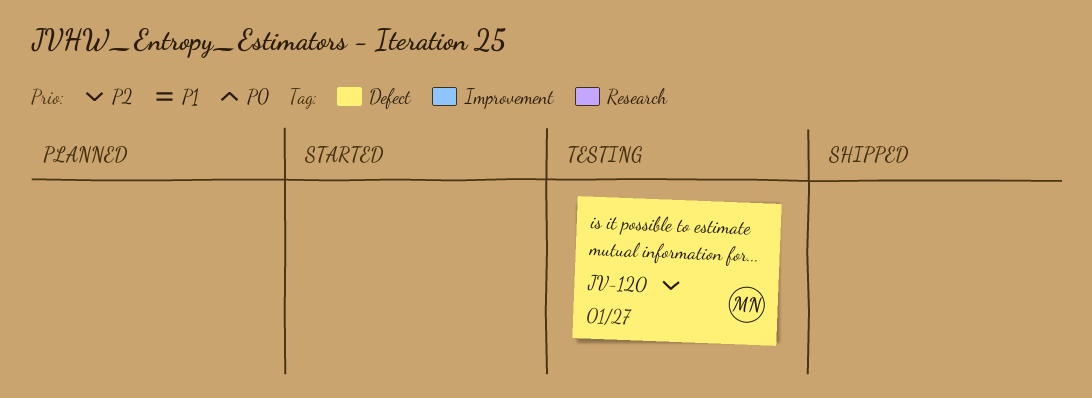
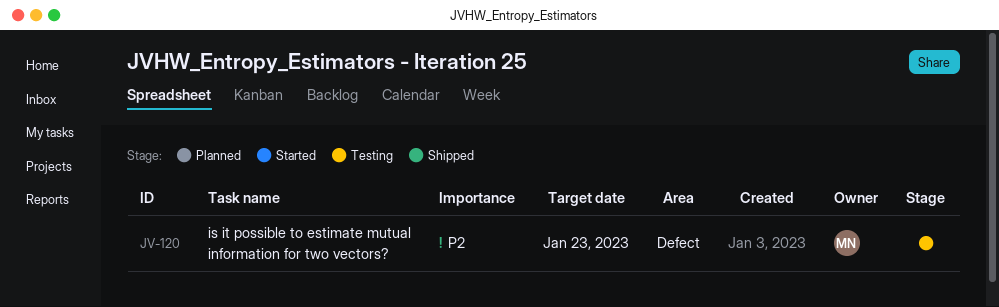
JV-120, due: Jan 27 -> Jan 23

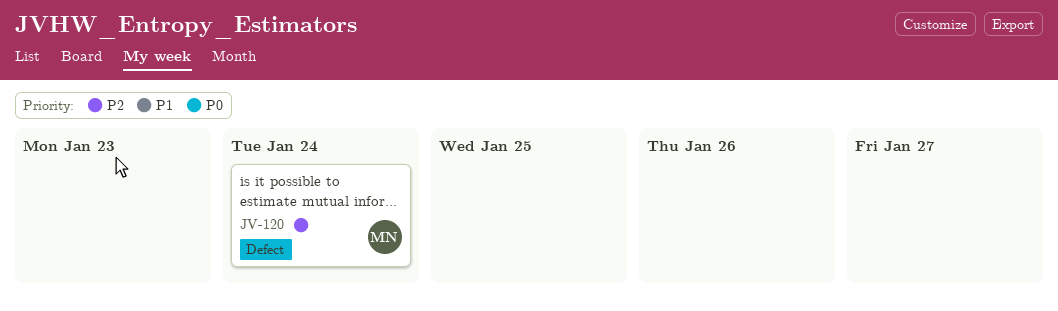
JV-120, due: Jan 23 -> Jan 24

